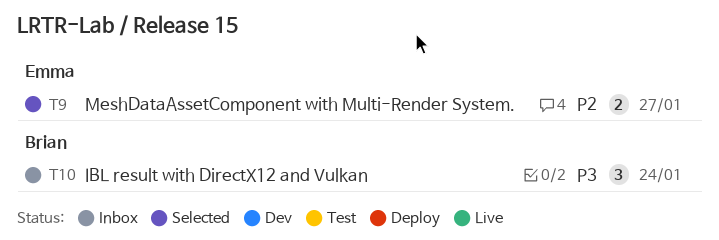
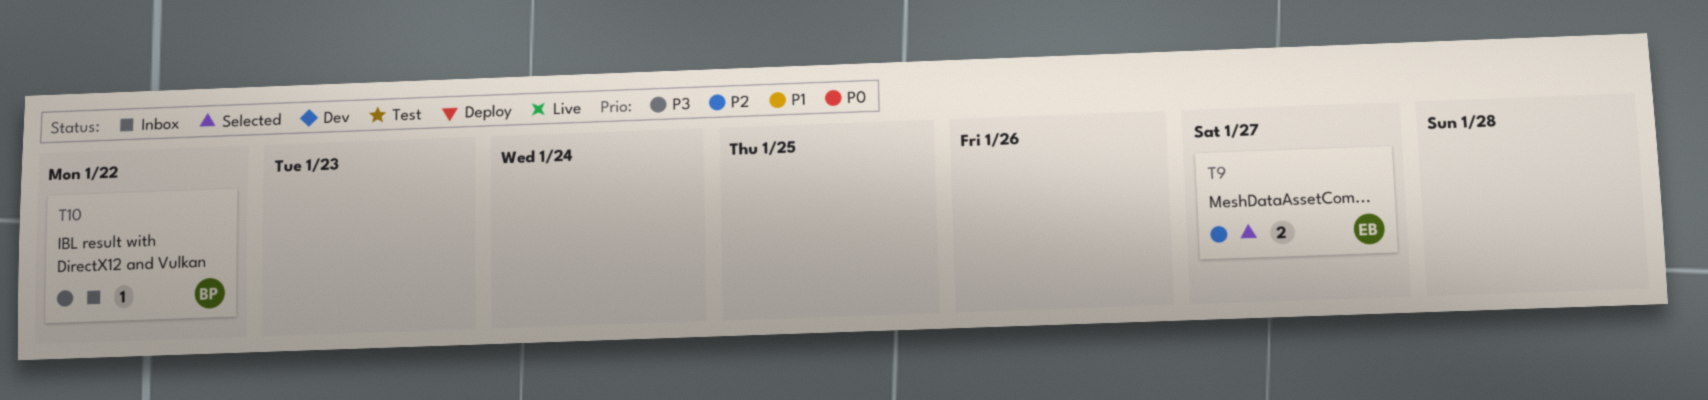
T10, estimate: 3 -> 1
T10, due: Jan 24 -> Jan 22

